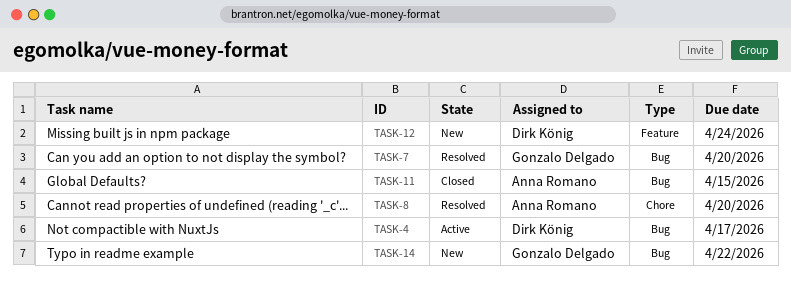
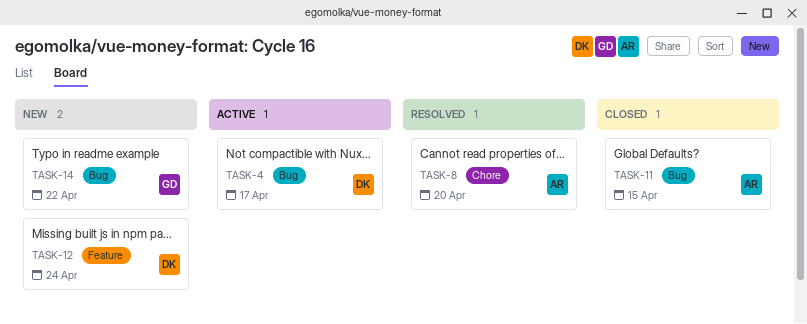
TASK-7: present -> none

